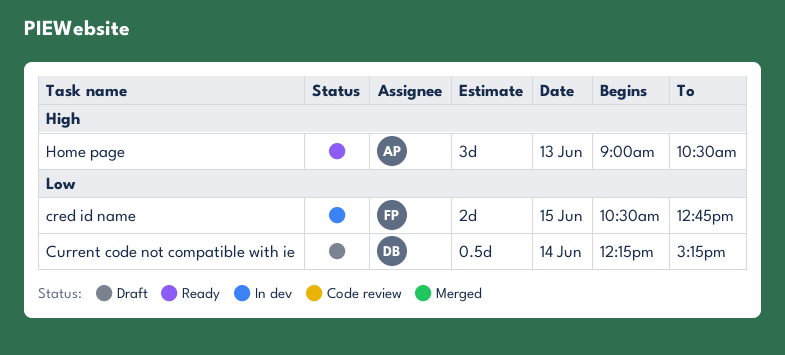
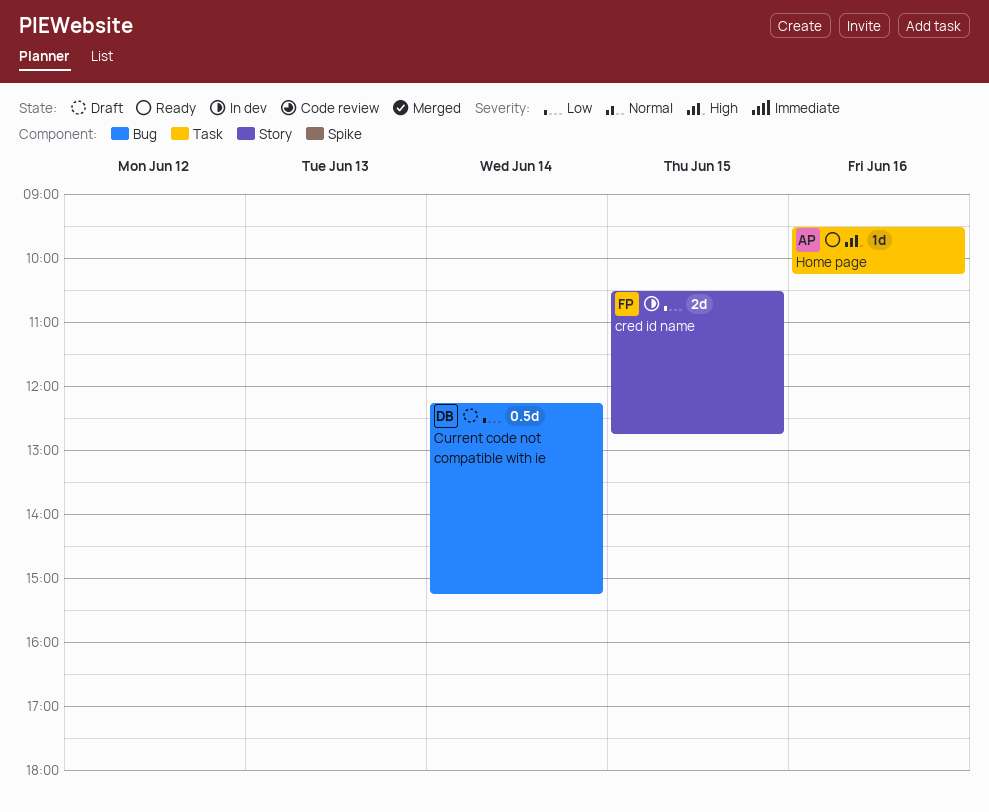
Home page, estimate: 3d -> 1d
Home page, day: Jun 13 -> Jun 16
Home page, begins: 09:00 -> 09:30
Home page, ends: 10:30 -> 10:15

